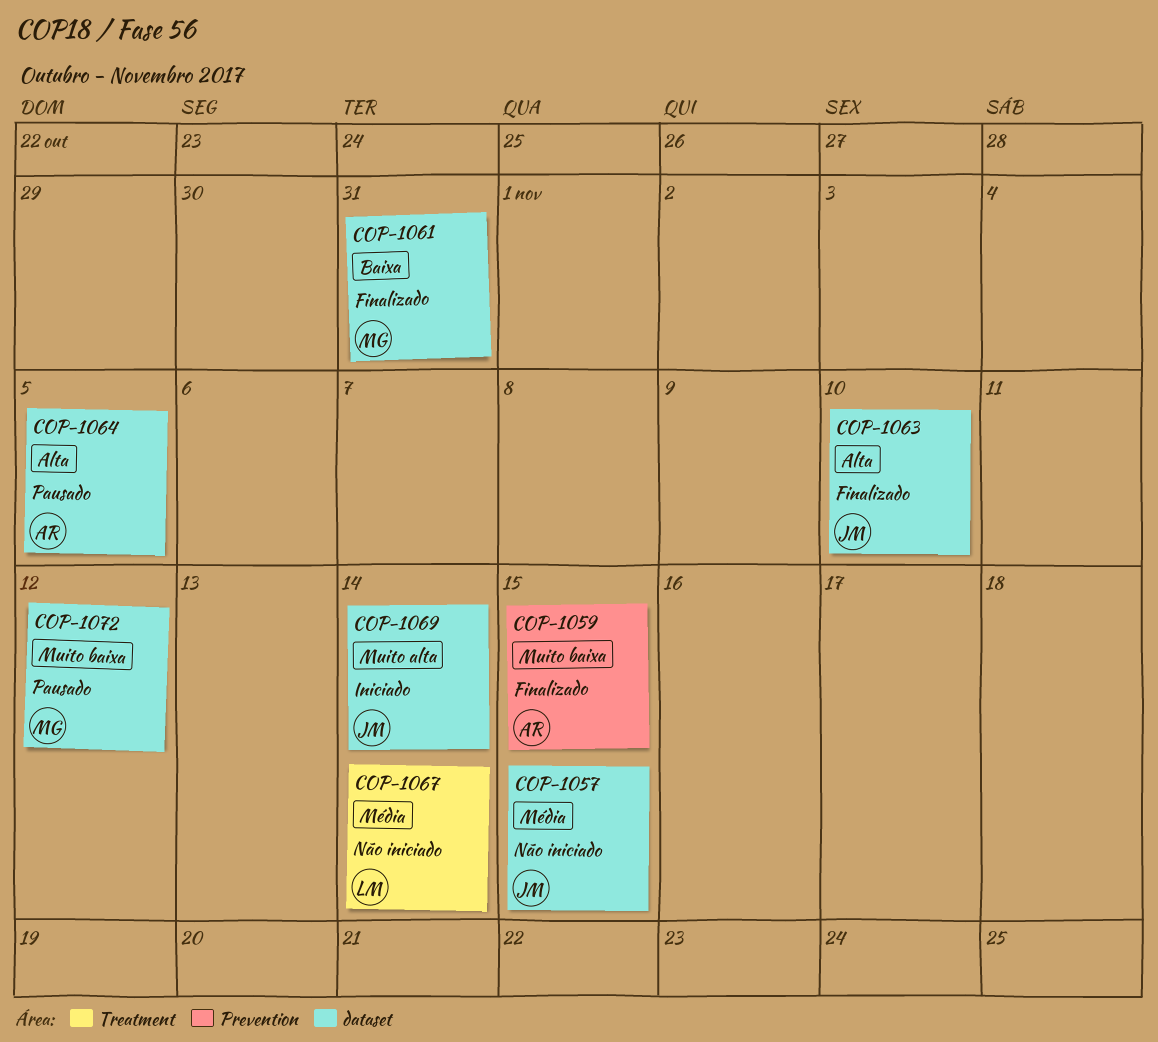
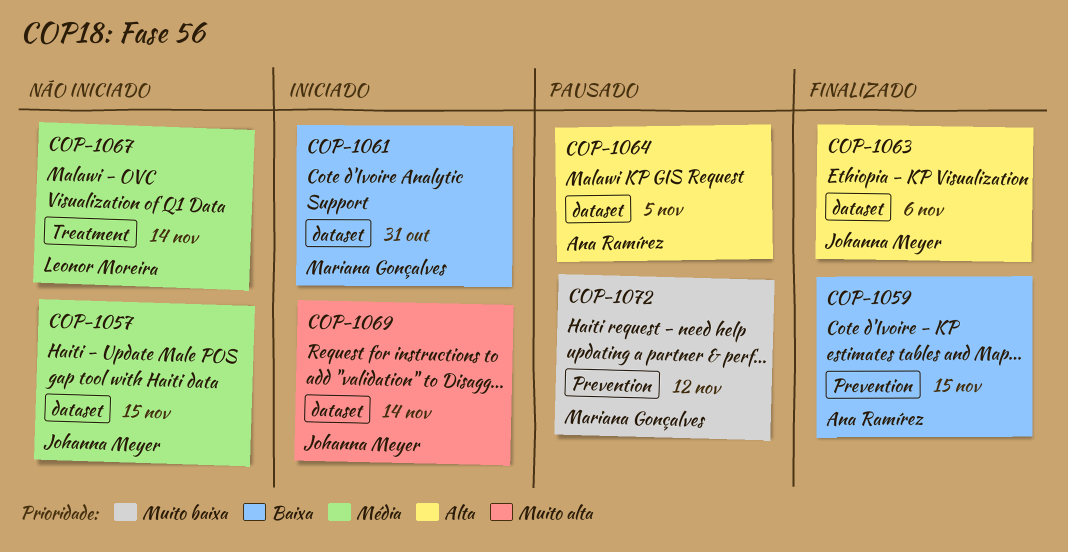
COP-1059, priority: Muito baixa -> Baixa
COP-1061, status: Finalizado -> Iniciado
COP-1063, due: Nov 10 -> Nov 6
COP-1072, label: dataset -> Prevention

